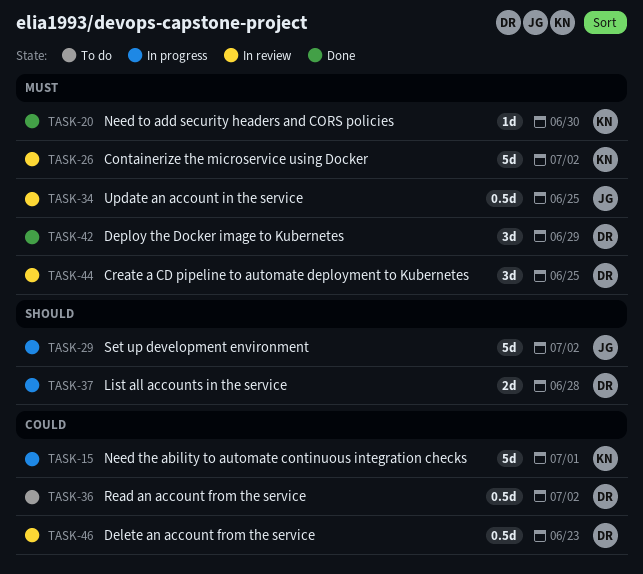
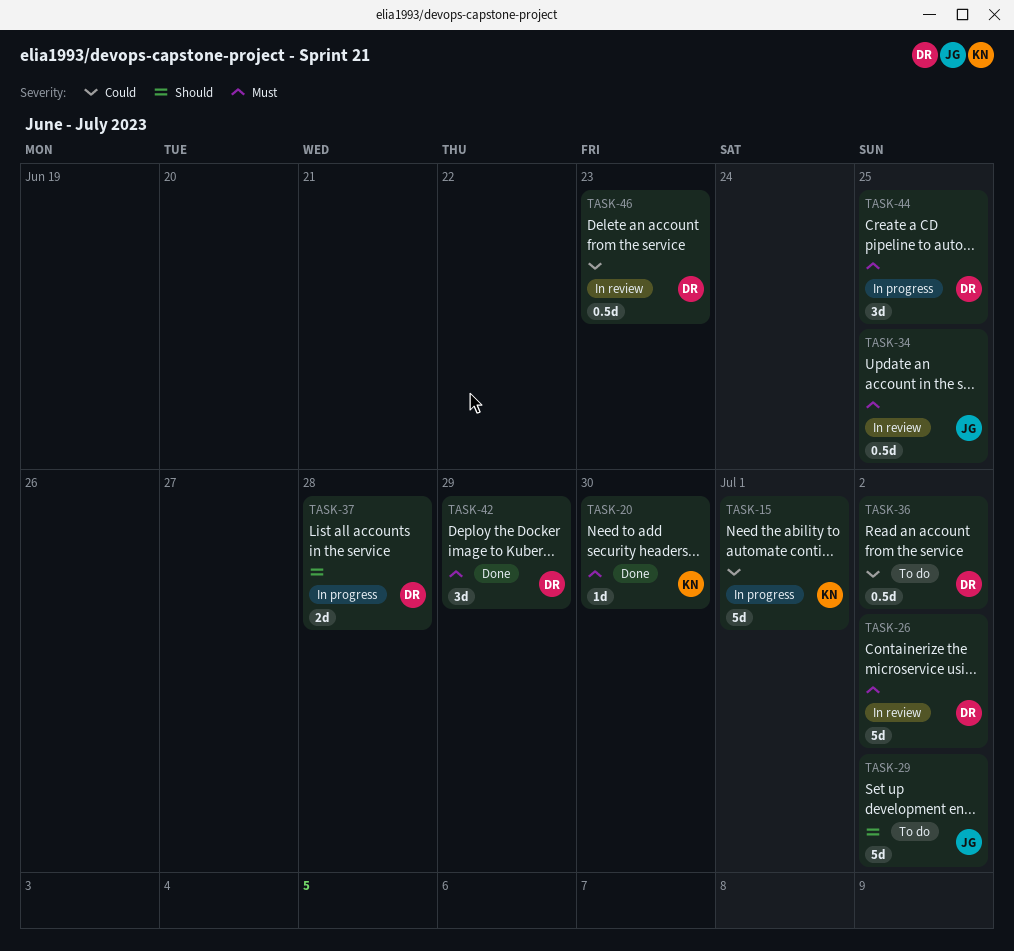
TASK-26, owner: KN -> DR
TASK-29, status: In progress -> To do
TASK-44, status: In review -> In progress

